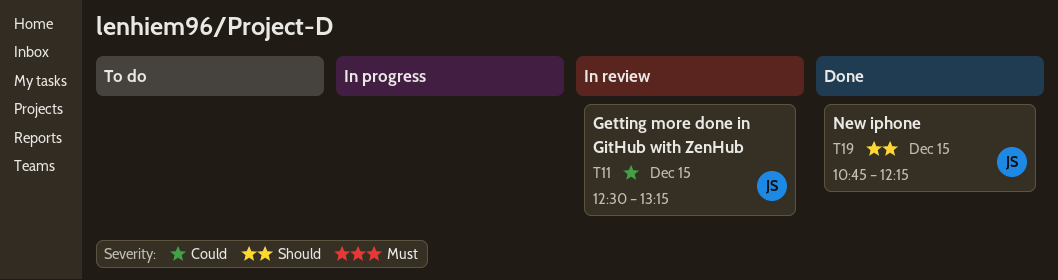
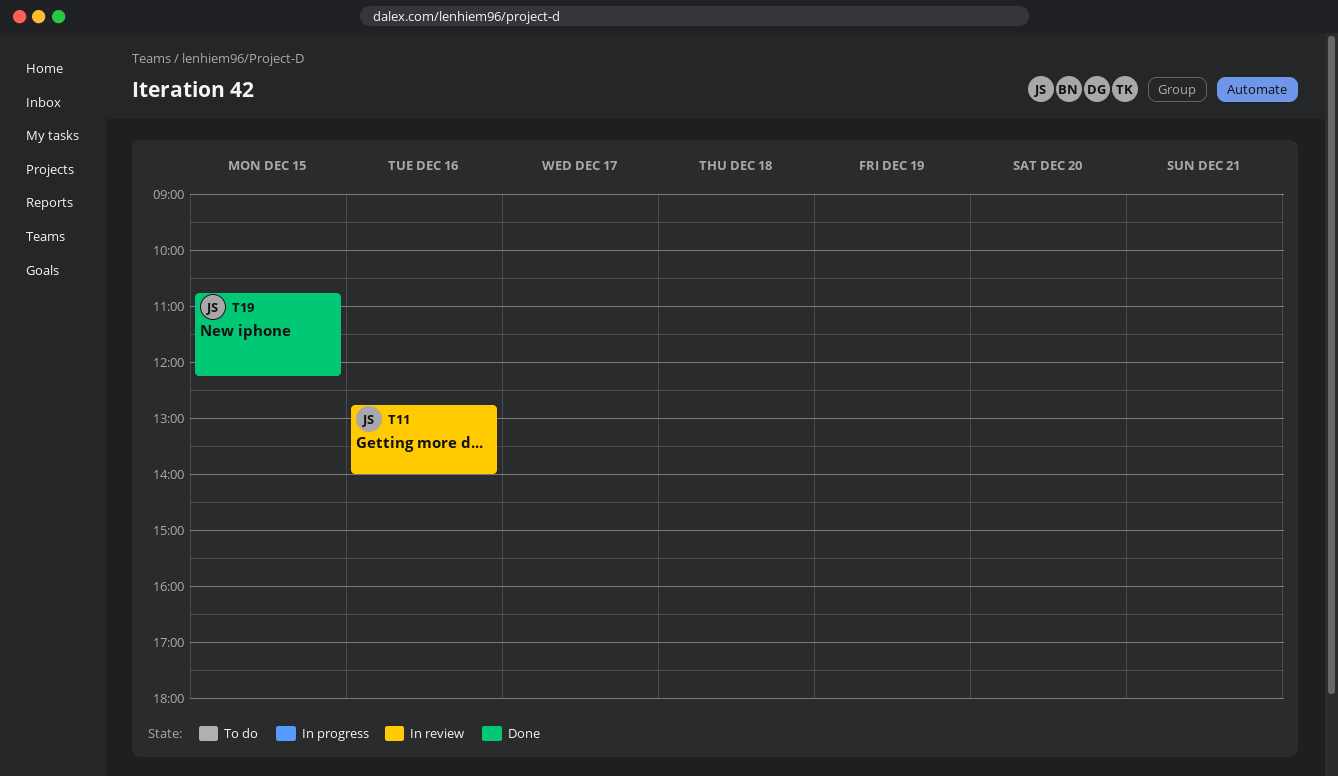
T11, day: Dec 15 -> Dec 16
T11, begins: 12:30 -> 12:45
T11, ends: 13:15 -> 14:00

